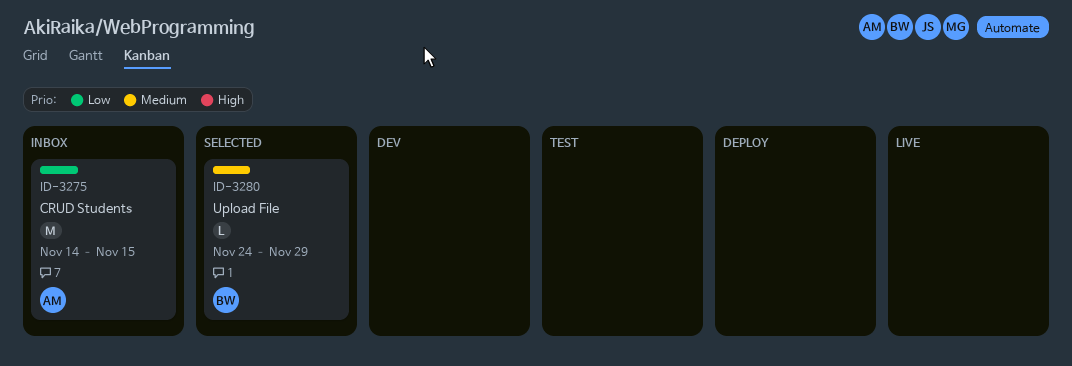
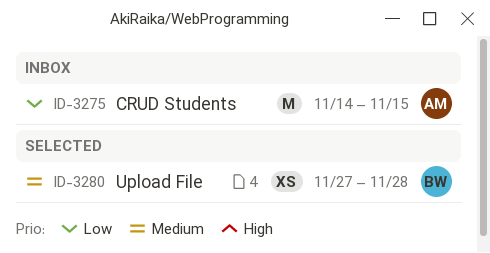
ID-3280, estimate: L -> XS
ID-3280, start: Nov 24 -> Nov 27
ID-3280, due: Nov 29 -> Nov 28

